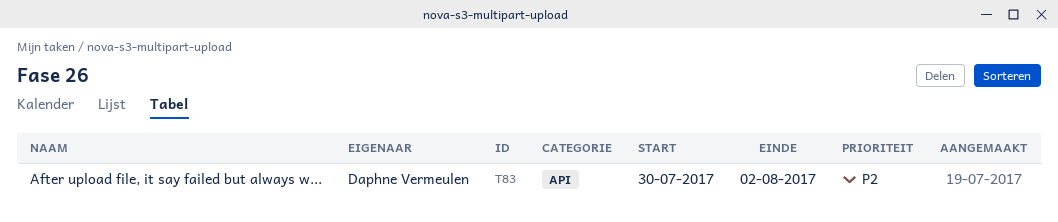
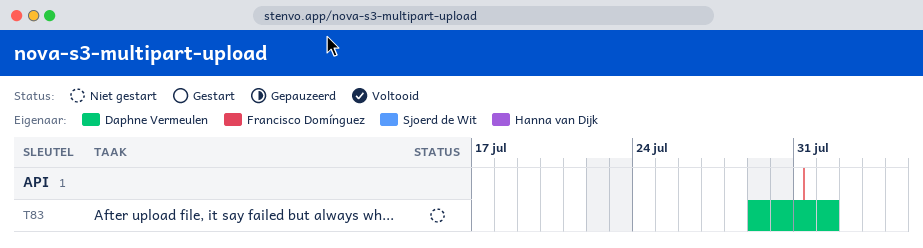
T83, start: Jul 30 -> Jul 29
T83, due: Aug 2 -> Aug 1

